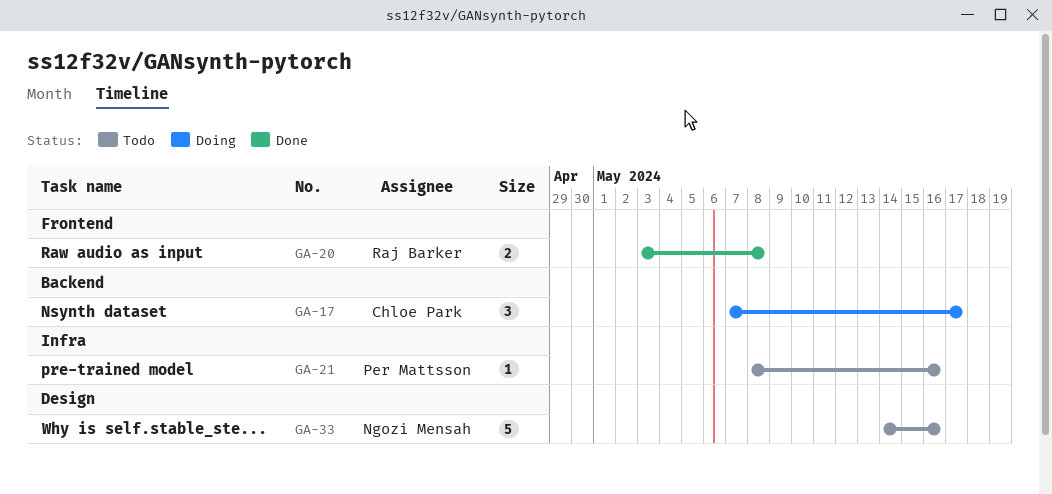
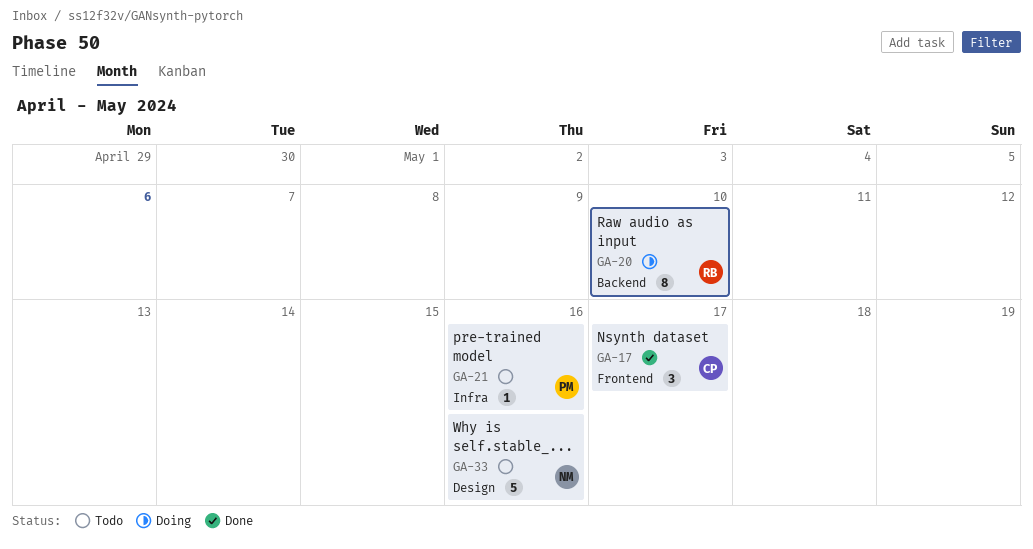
GA-17, status: Doing -> Done
GA-17, label: Backend -> Frontend
GA-20, status: Done -> Doing
GA-20, label: Frontend -> Backend
GA-20, estimate: 2 -> 8
GA-20, due: May 8 -> May 10

